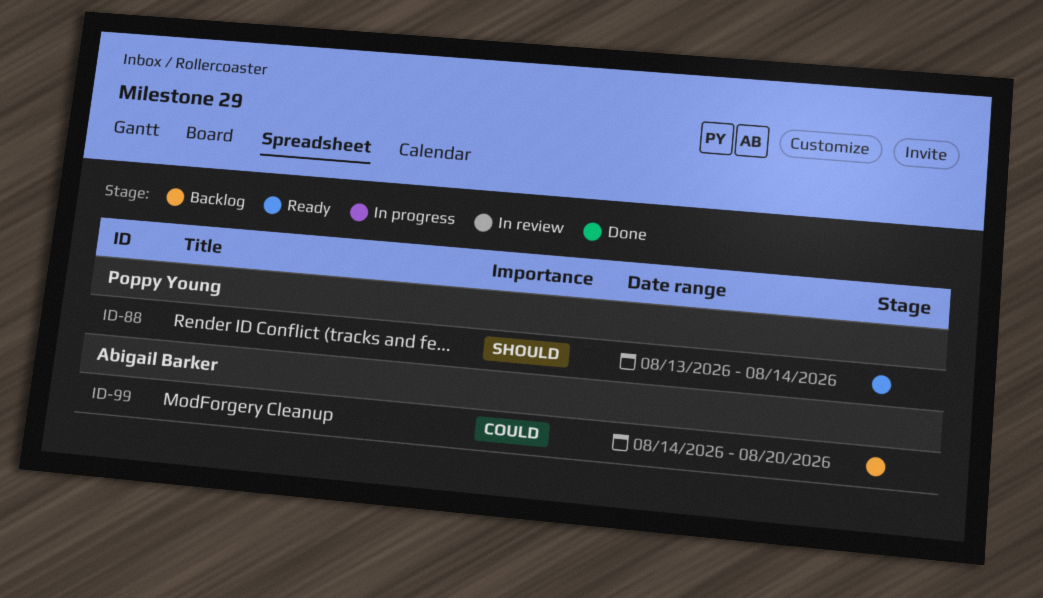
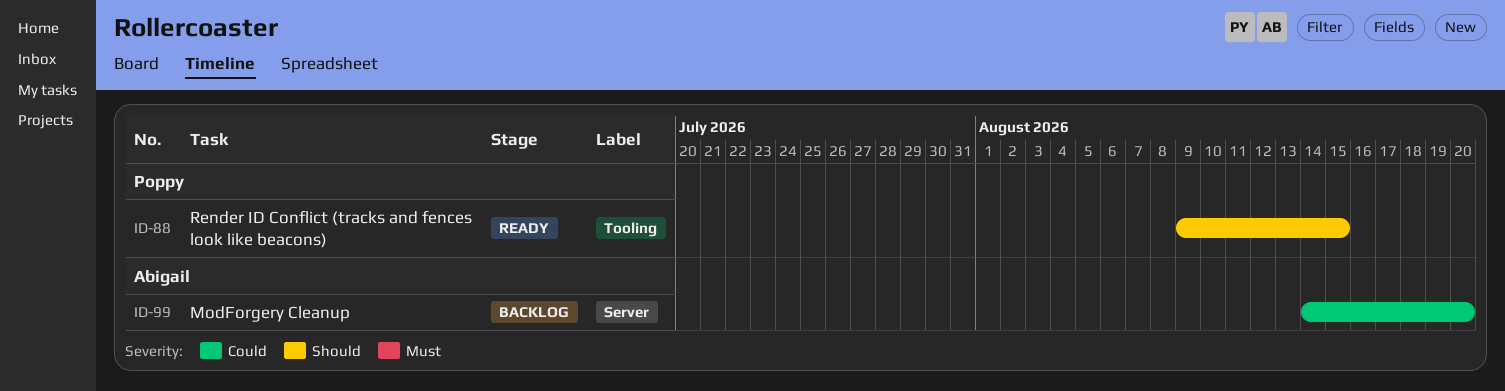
ID-88, start: Aug 13 -> Aug 9
ID-88, due: Aug 14 -> Aug 15

